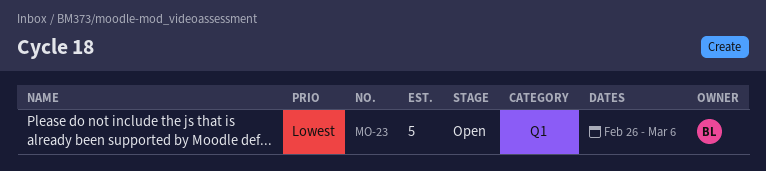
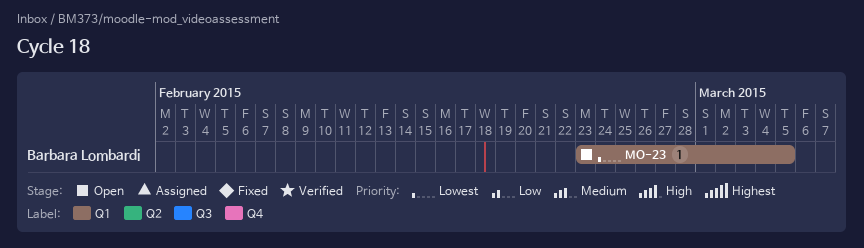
MO-23, estimate: 5 -> 1
MO-23, start: Feb 26 -> Feb 23
MO-23, due: Mar 6 -> Mar 5

